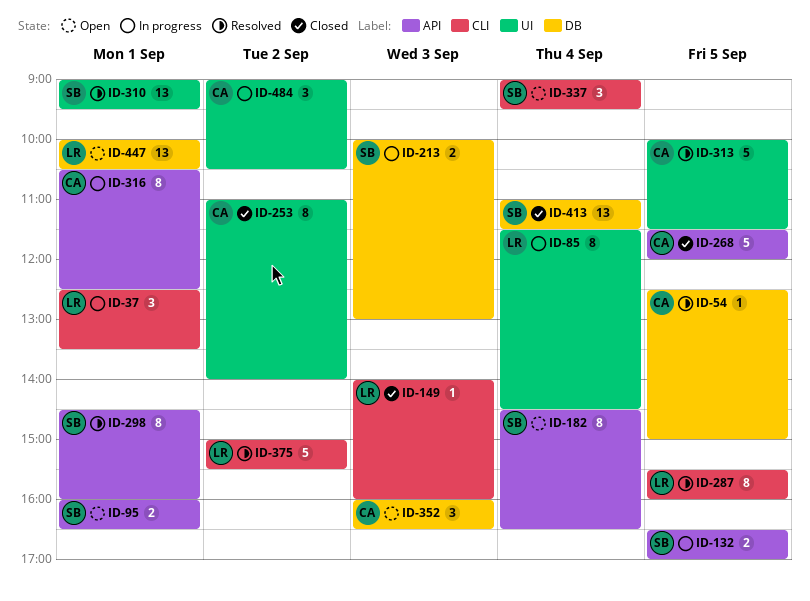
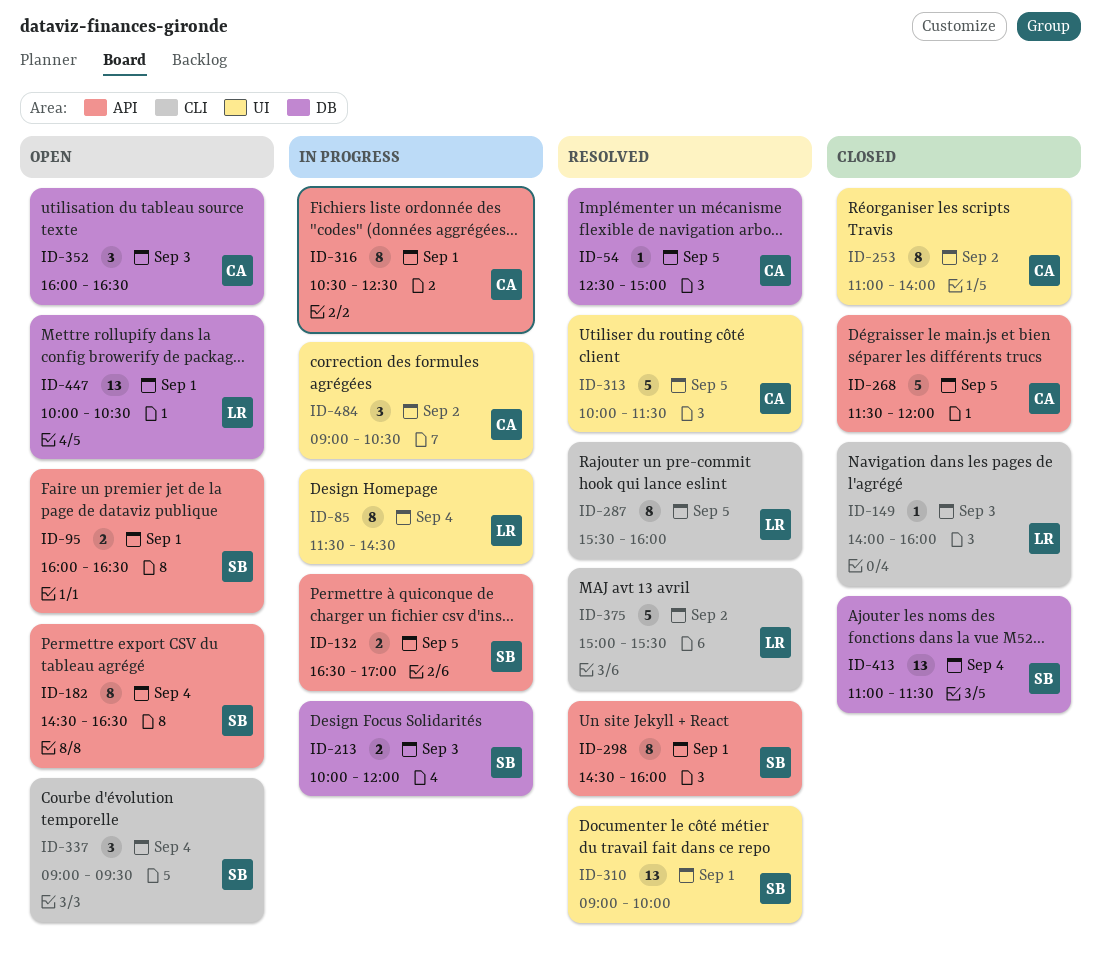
ID-37: present -> none
ID-213, ends: 13:00 -> 12:00
ID-310, ends: 09:30 -> 10:00

